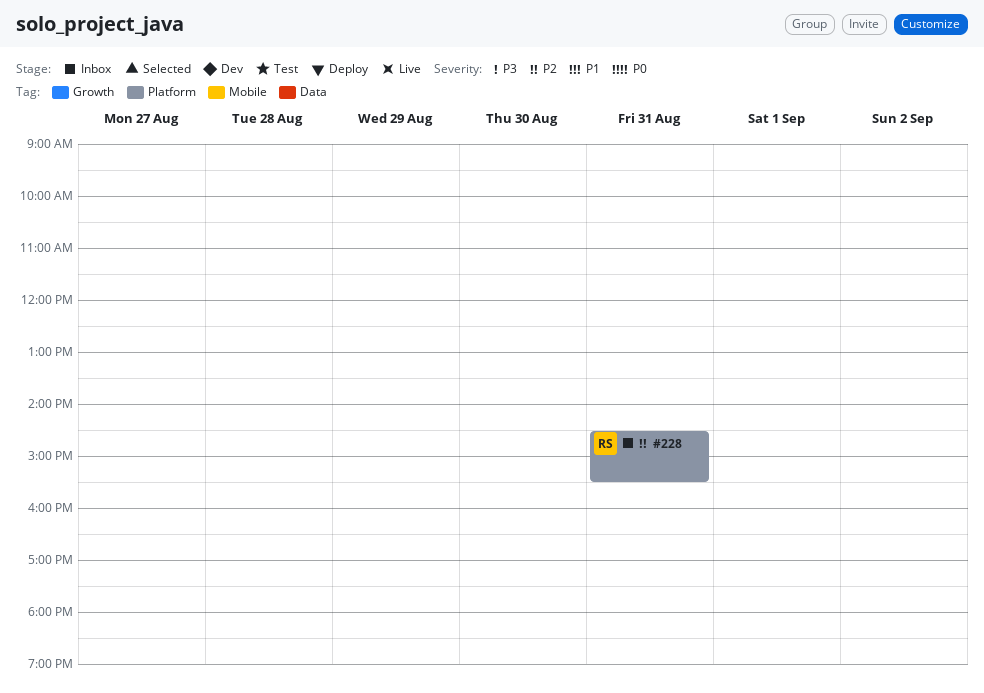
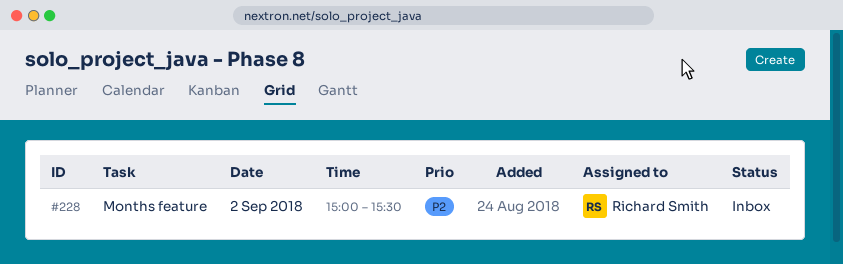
#228, day: Aug 31 -> Sep 2
#228, begins: 14:30 -> 15:00

